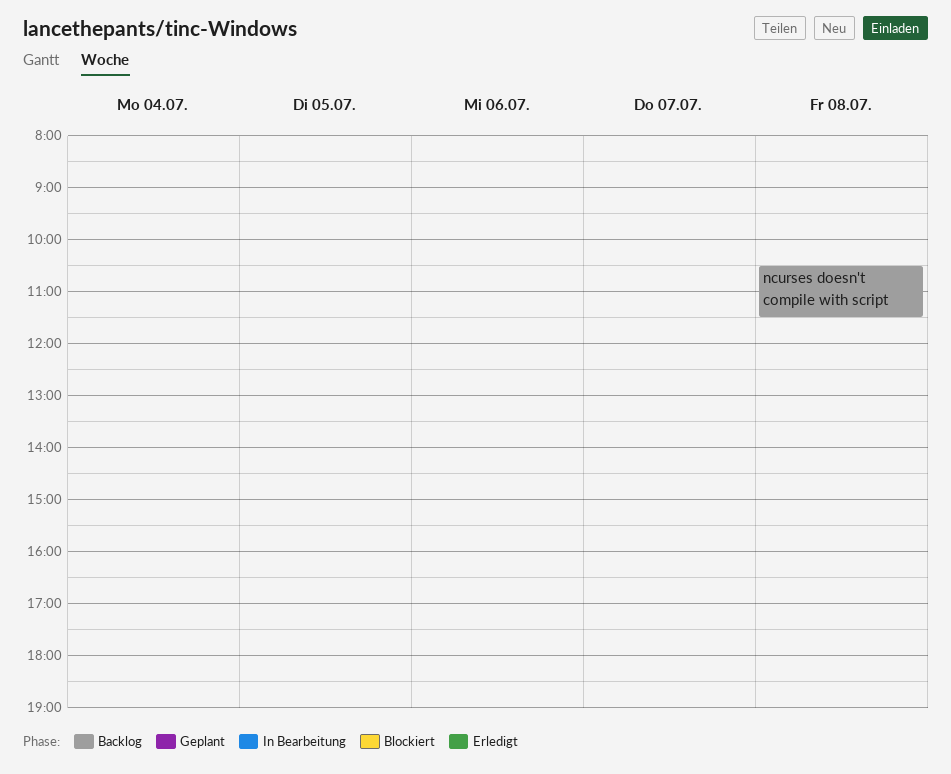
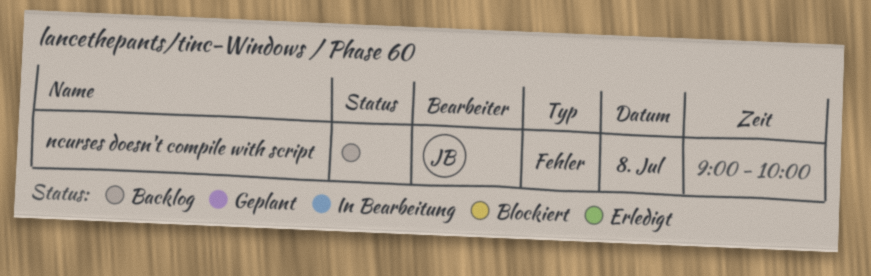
ncurses doesn't compile with script, begins: 10:30 -> 09:00
ncurses doesn't compile with script, ends: 11:30 -> 10:00

